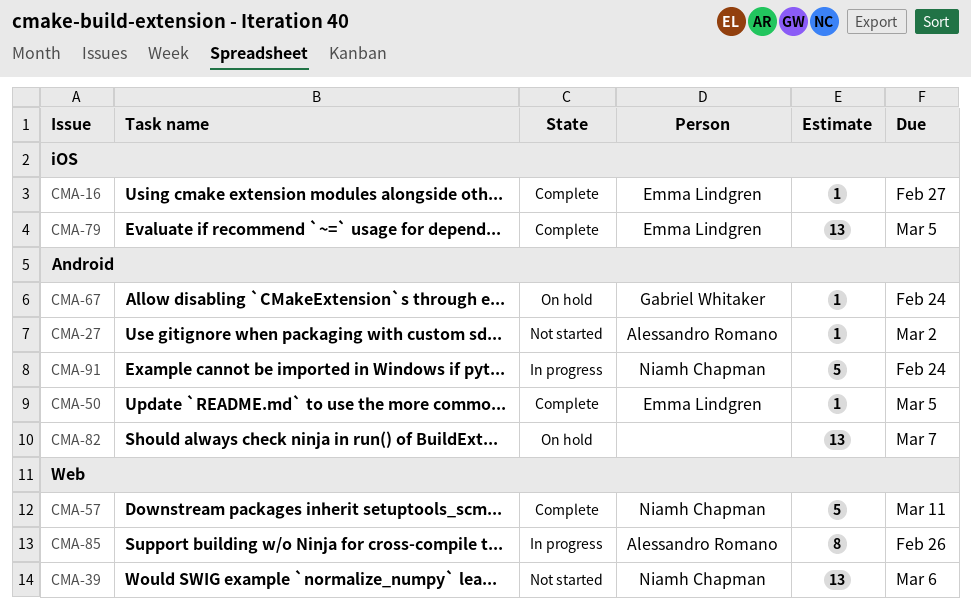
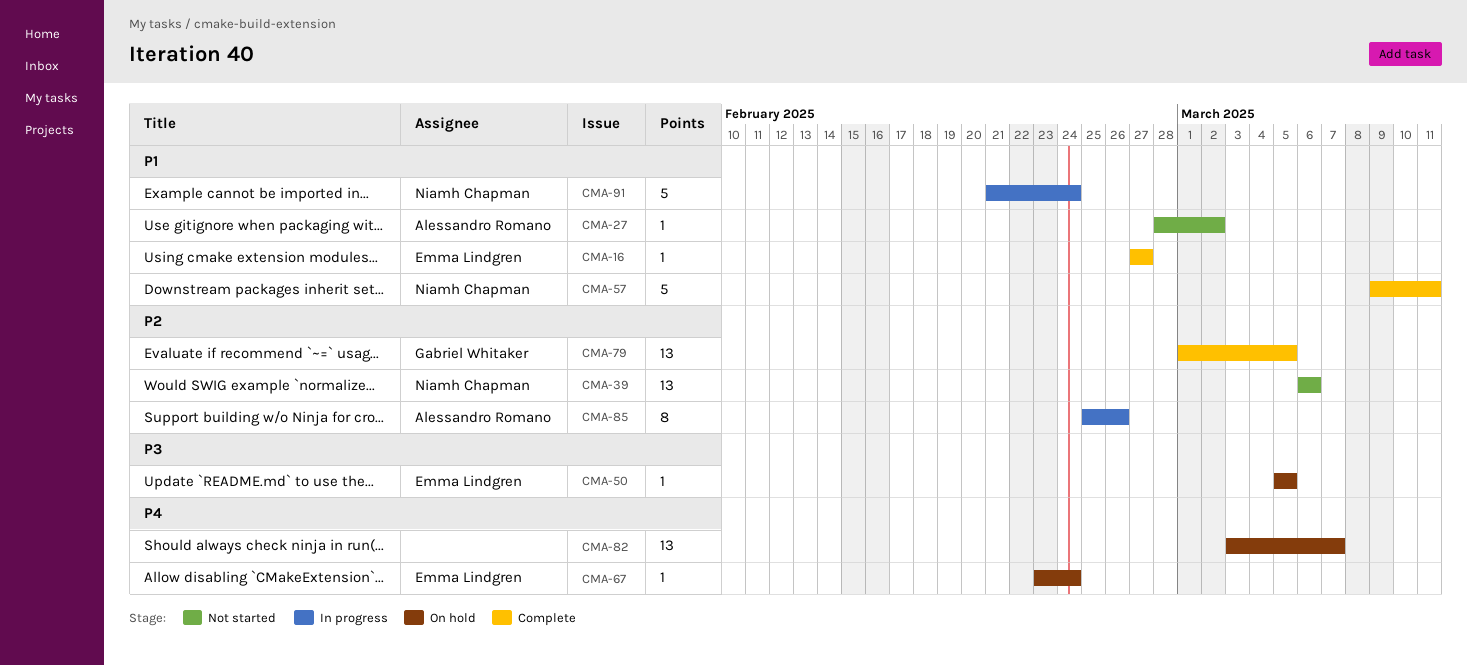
CMA-50, status: Complete -> On hold
CMA-67, owner: Gabriel Whitaker -> Emma Lindgren
CMA-79, owner: Emma Lindgren -> Gabriel Whitaker

